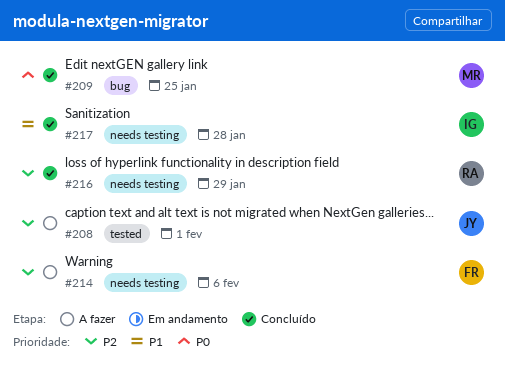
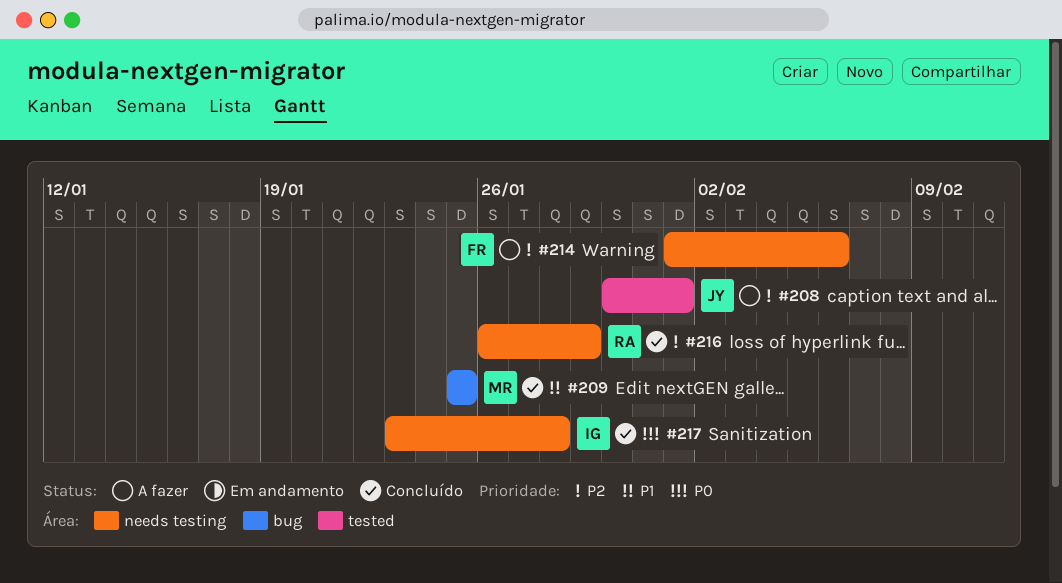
#209, priority: P0 -> P1
#217, priority: P1 -> P0

